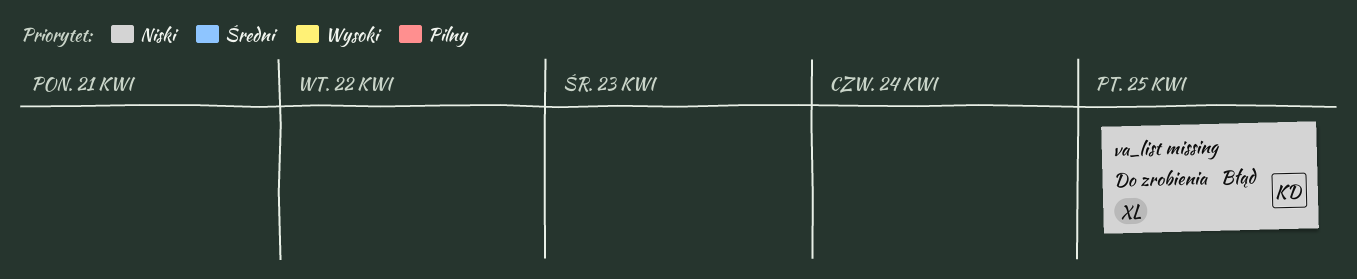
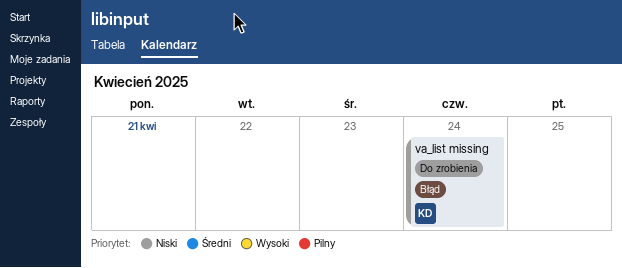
va_list missing, due: Apr 25 -> Apr 24

